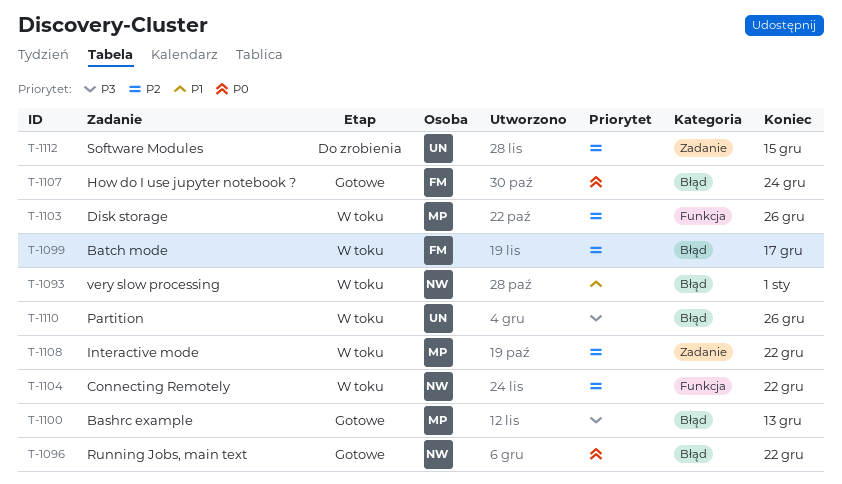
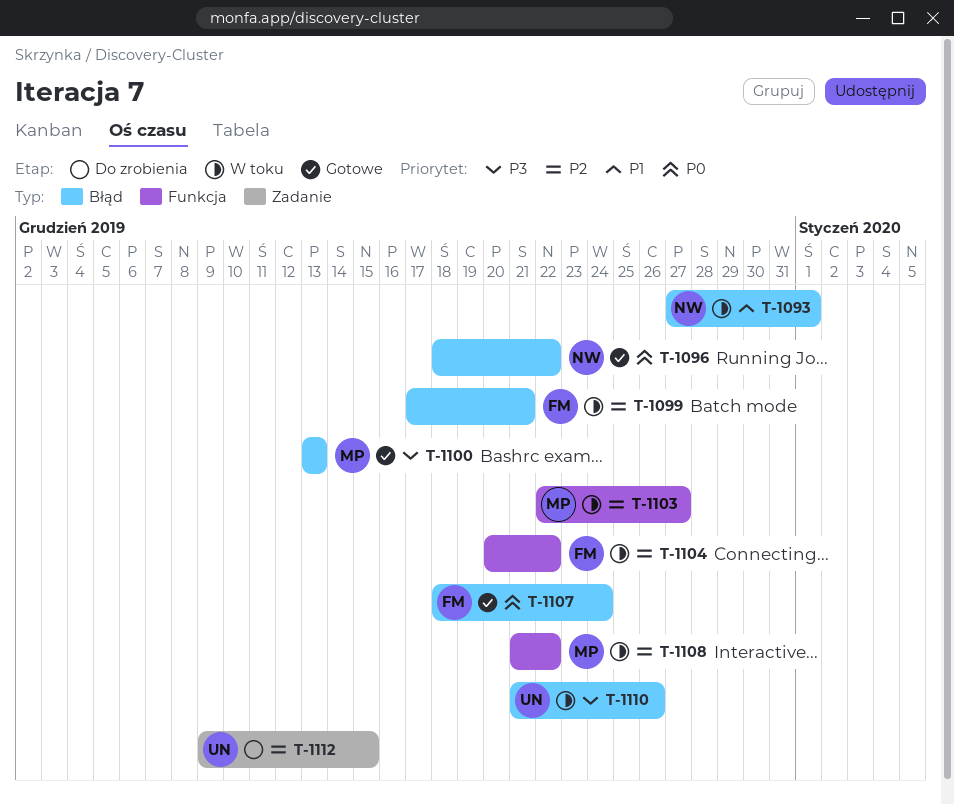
T-1099, due: Dec 17 -> Dec 21
T-1103, due: Dec 26 -> Dec 27
T-1104, owner: NW -> FM
T-1108, label: Zadanie -> Funkcja

